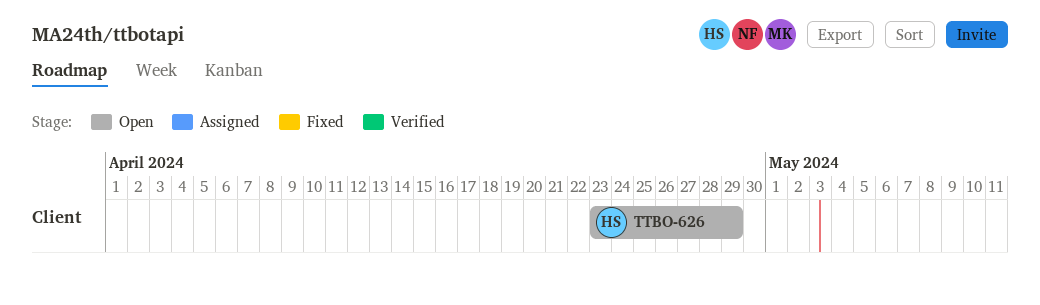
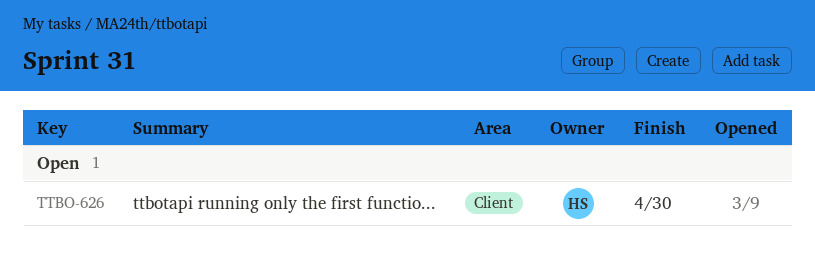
TTBO-626, due: Apr 29 -> Apr 30

